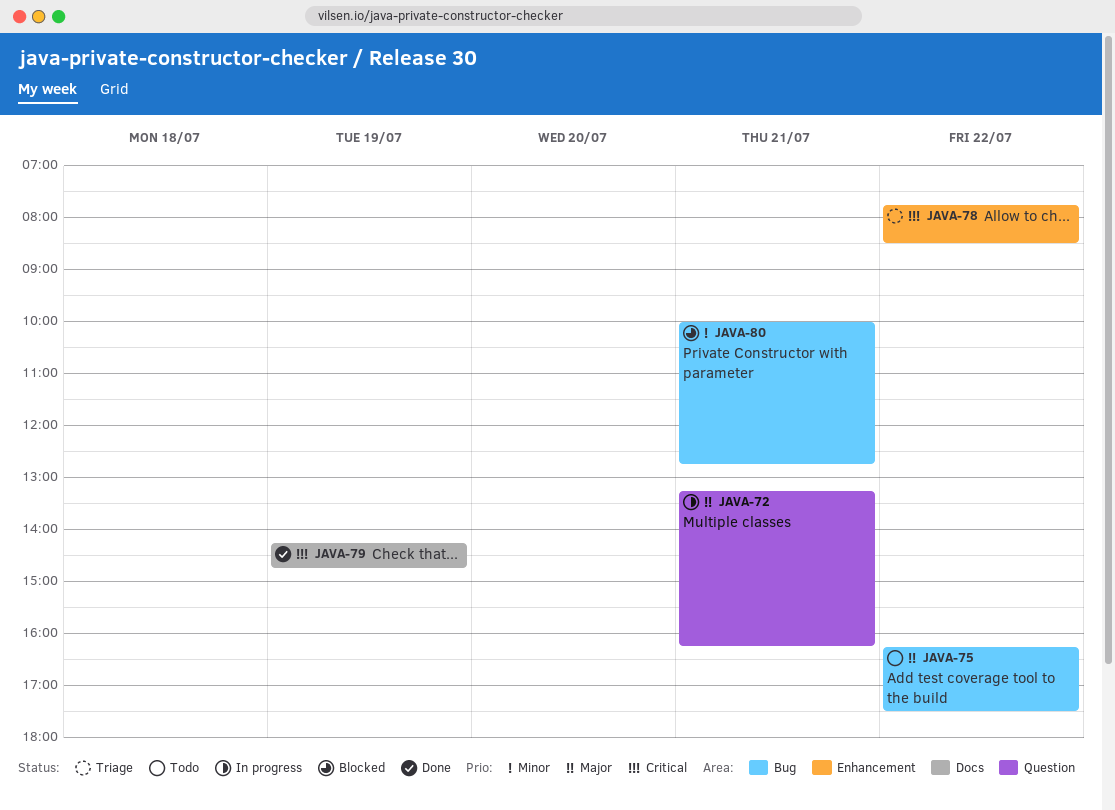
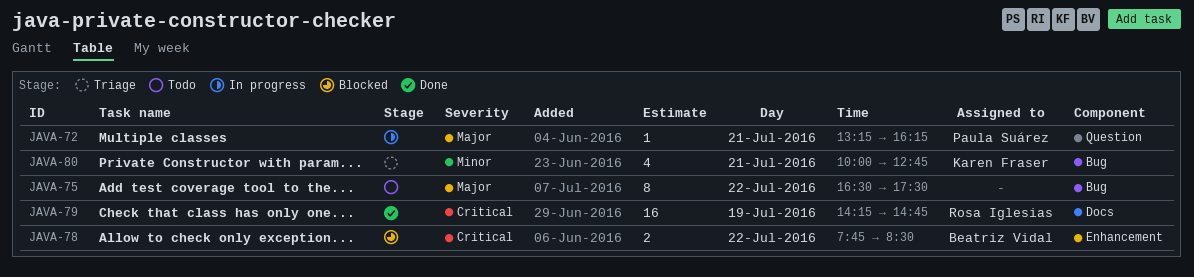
JAVA-75, begins: 16:15 -> 16:30
JAVA-78, status: Triage -> Blocked
JAVA-80, status: Blocked -> Triage

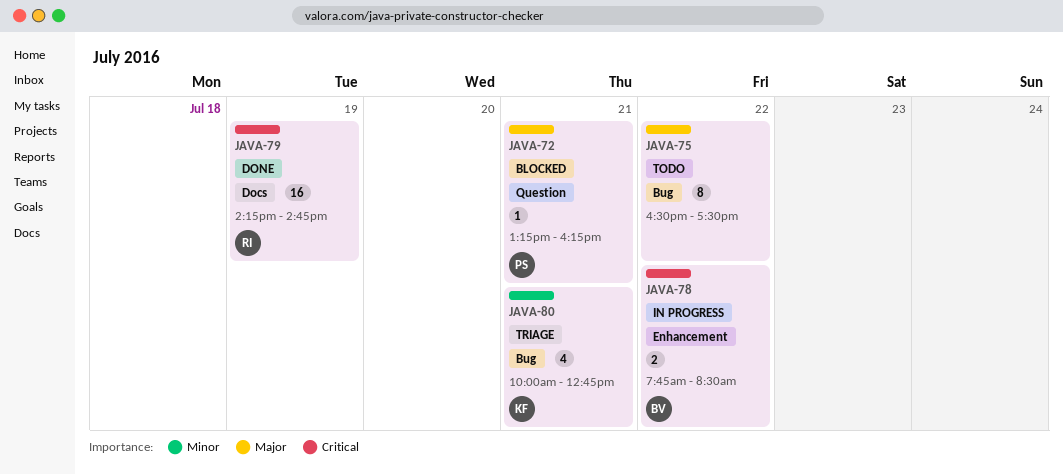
JAVA-72, status: In progress -> Blocked
JAVA-78, status: Blocked -> In progress

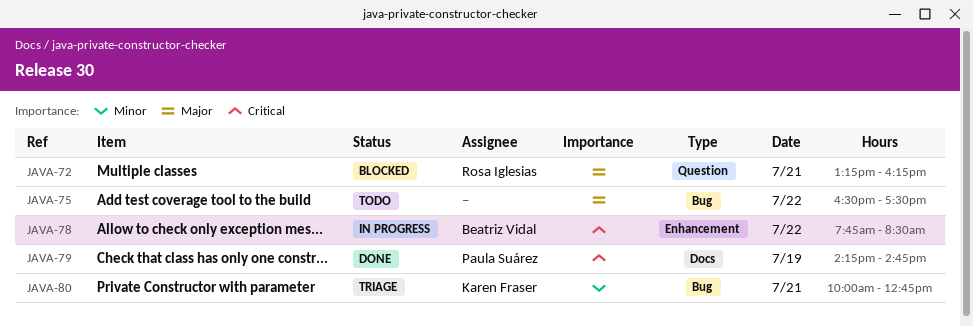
JAVA-72, owner: Paula Suárez -> Rosa Iglesias
JAVA-79, owner: Rosa Iglesias -> Paula Suárez

